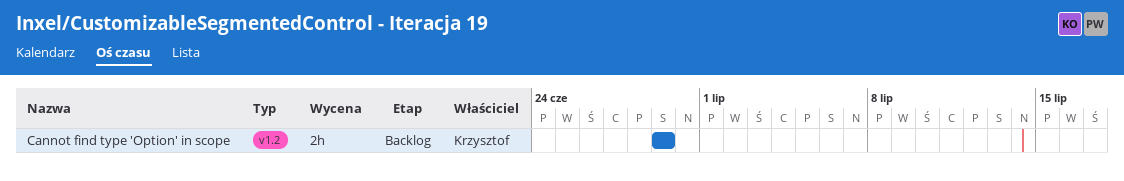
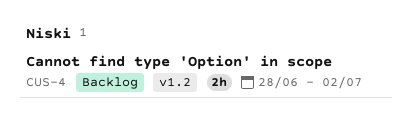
Cannot find type 'Option' in scope, start: Jun 29 -> Jun 28
Cannot find type 'Option' in scope, due: Jun 29 -> Jul 2

